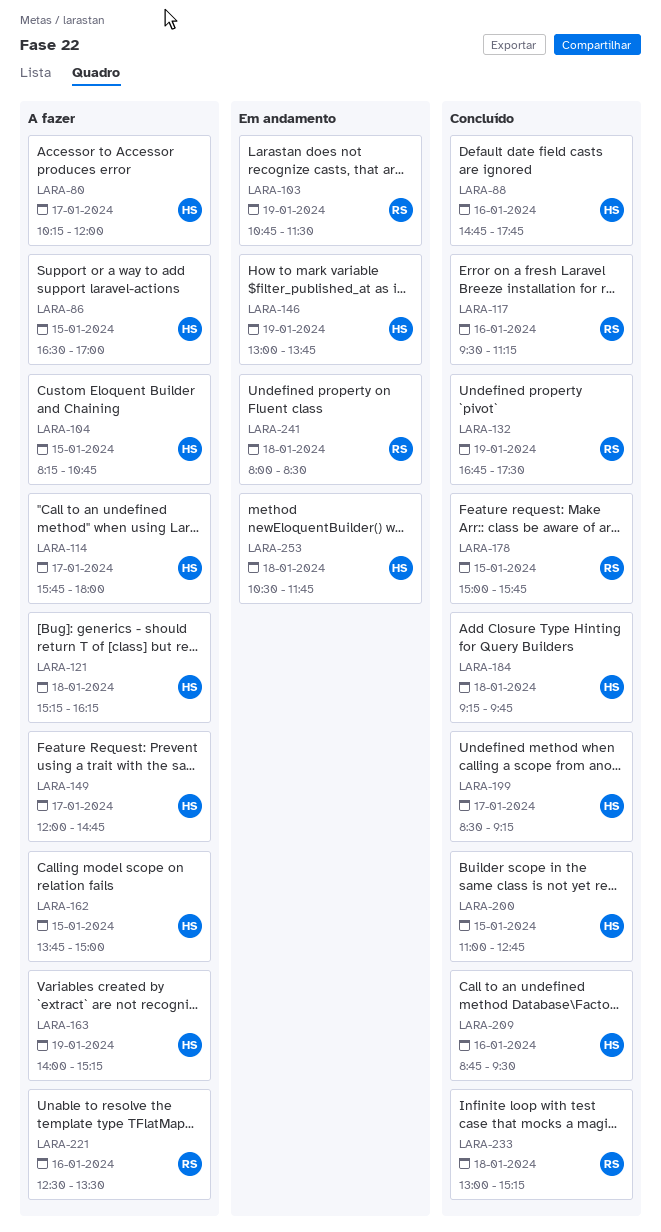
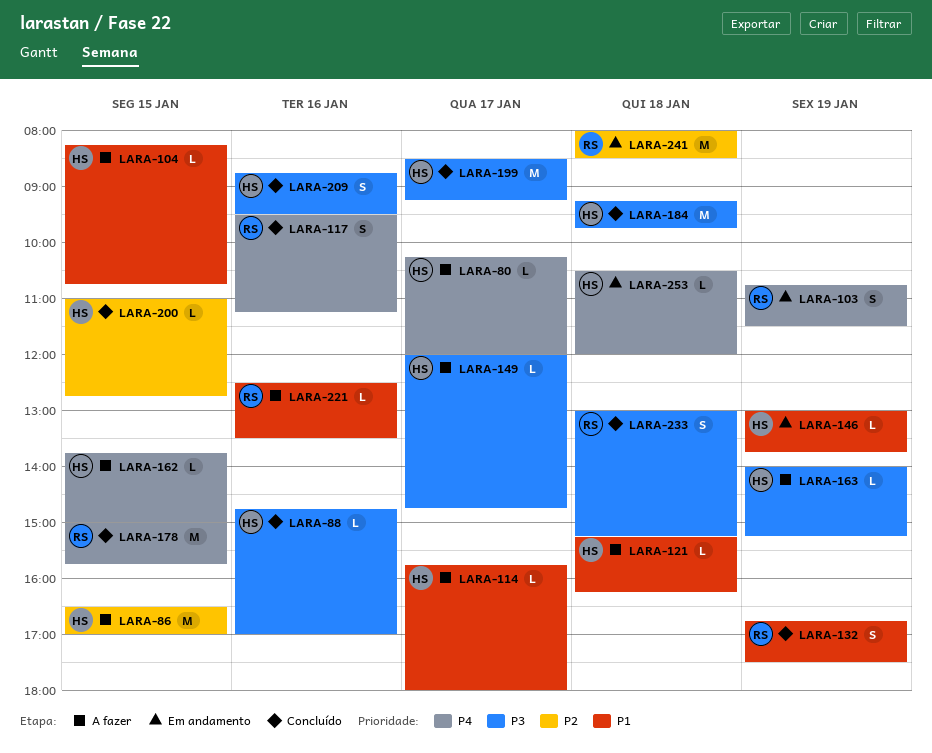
LARA-88, ends: 17:45 -> 17:00
LARA-253, ends: 11:45 -> 12:00

